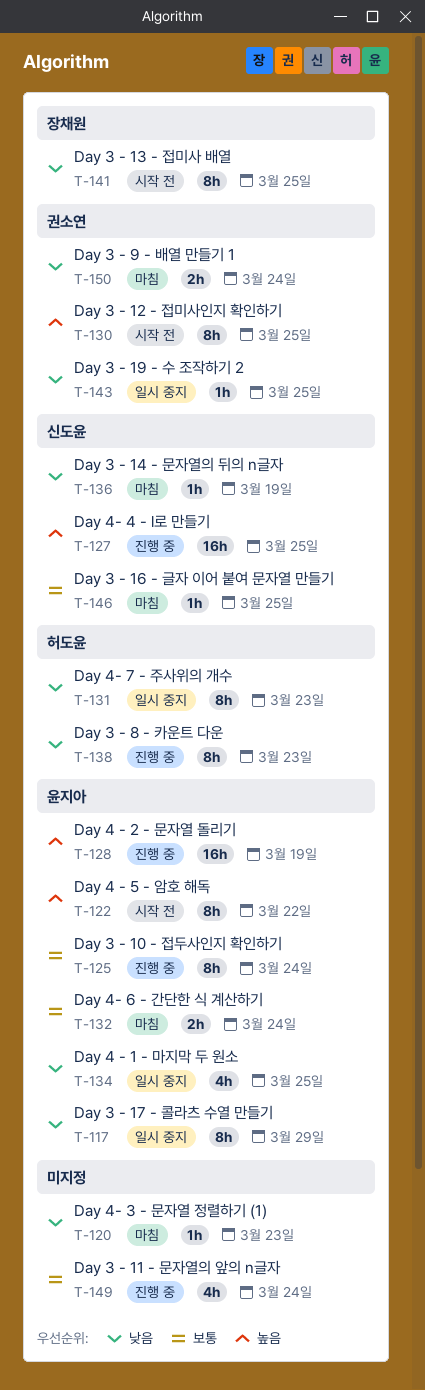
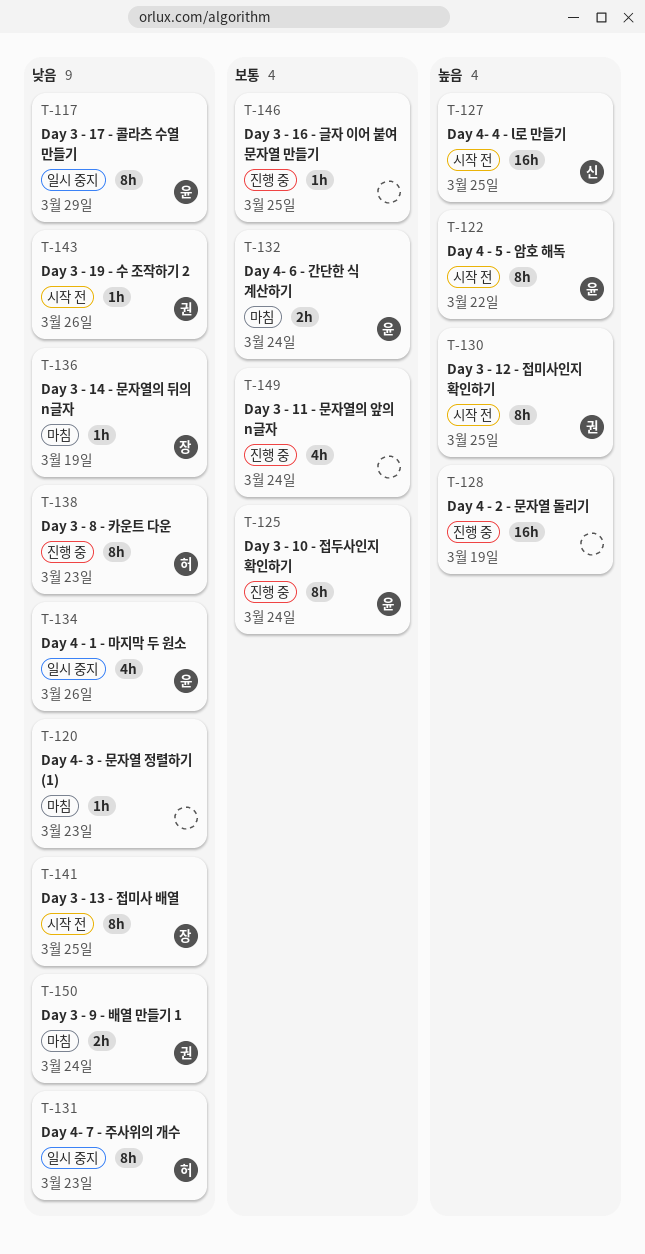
T-127, status: 진행 중 -> 시작 전
T-128, owner: 윤지아 -> none
T-134, due: Mar 25 -> Mar 26
T-136, owner: 신도윤 -> 장채원
T-143, status: 일시 중지 -> 시작 전
T-143, due: Mar 25 -> Mar 26
T-146, status: 마침 -> 진행 중
T-146, owner: 신도윤 -> none

